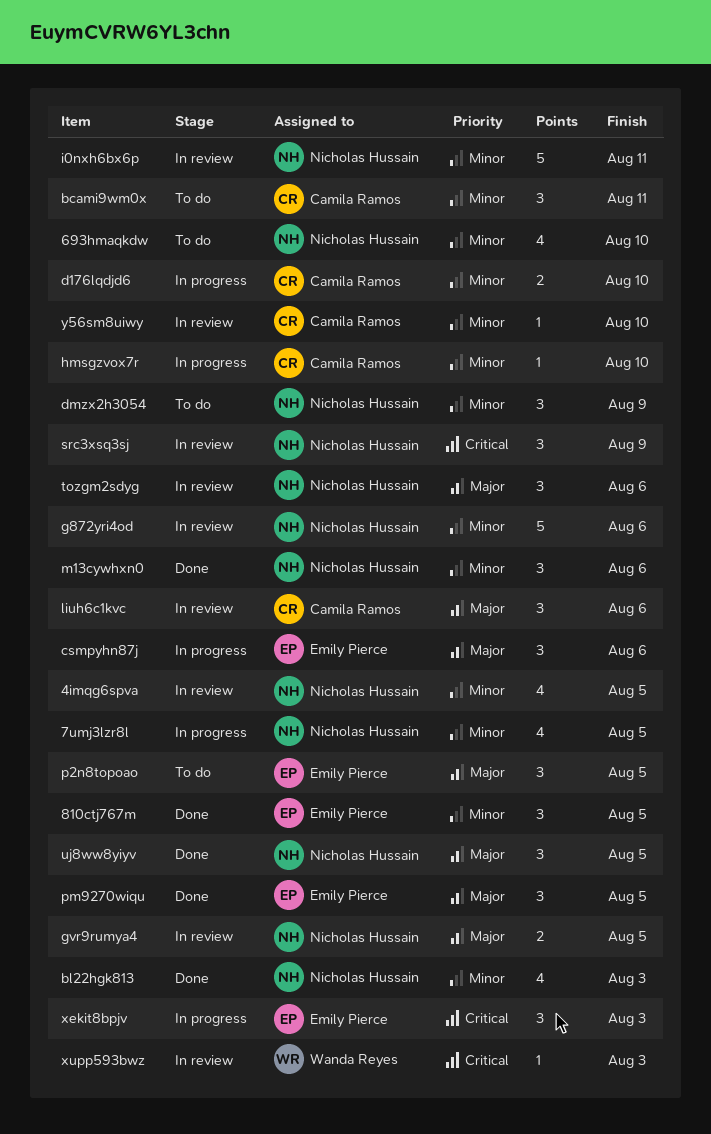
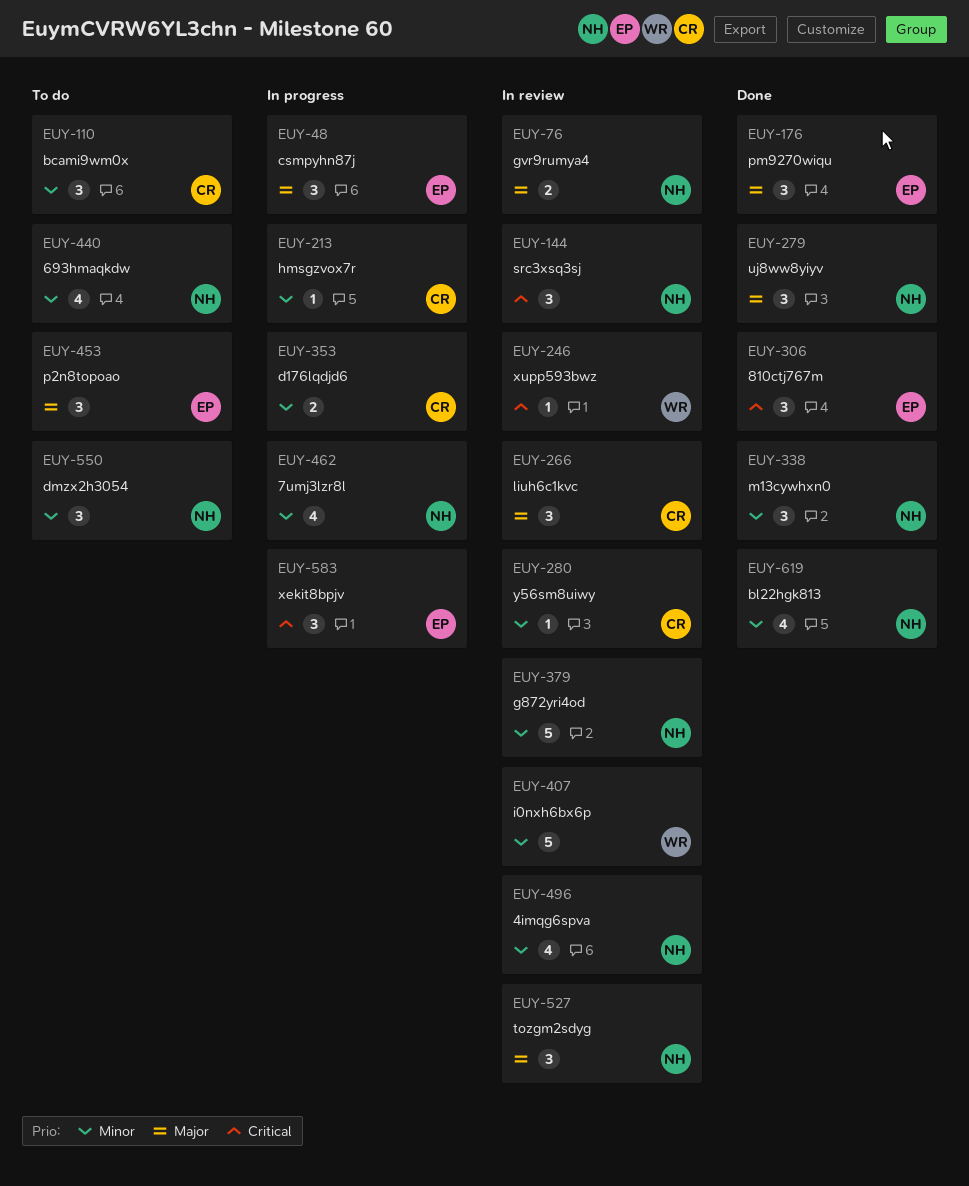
810ctj767m, priority: Minor -> Critical
i0nxh6bx6p, owner: Nicholas Hussain -> Wanda Reyes

